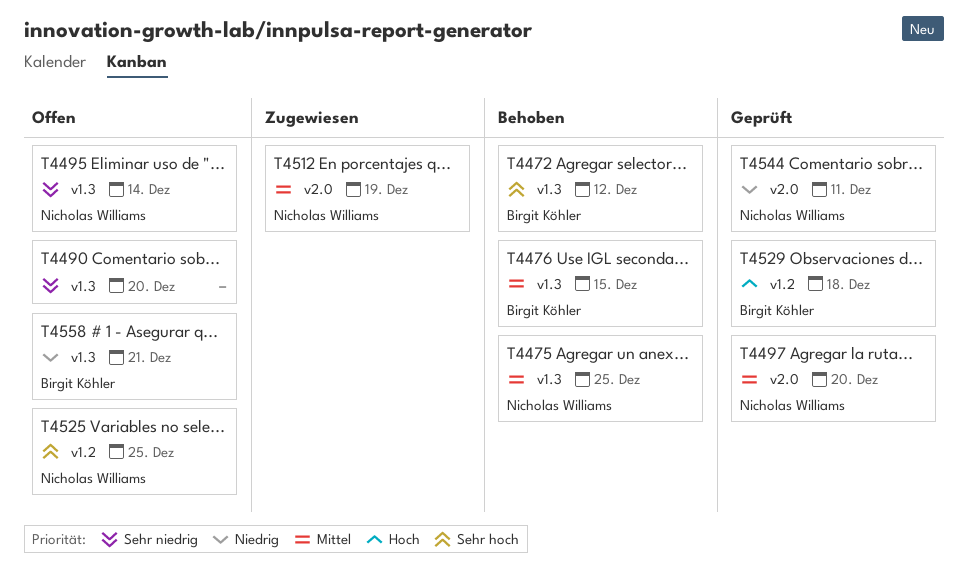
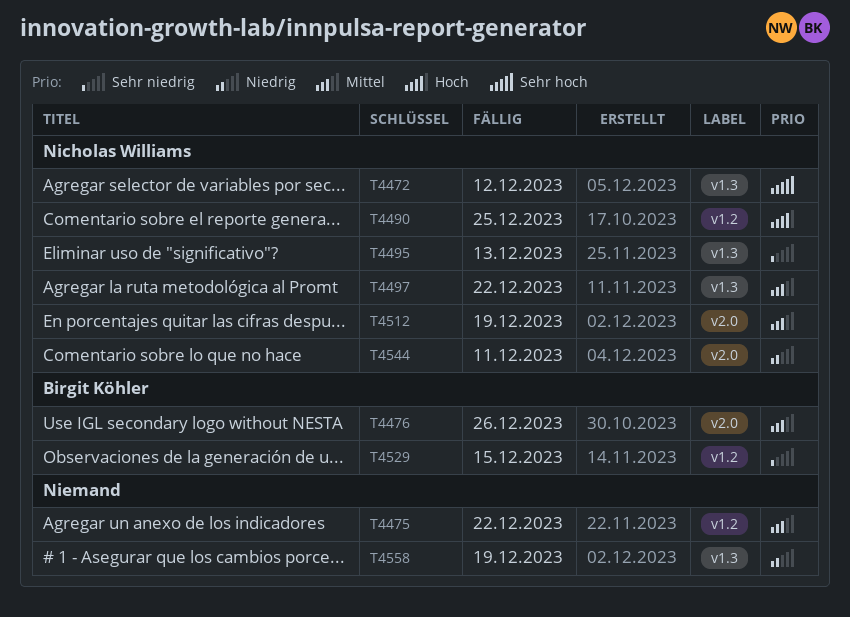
T4472, owner: Birgit Köhler -> Nicholas Williams
T4475, owner: Nicholas Williams -> none
T4475, label: v1.3 -> v1.2
T4475, due: Dec 25 -> Dec 22
T4476, label: v1.3 -> v2.0
T4476, due: Dec 15 -> Dec 26
T4490, owner: none -> Nicholas Williams
T4490, priority: Sehr niedrig -> Hoch
T4490, label: v1.3 -> v1.2
T4490, due: Dec 20 -> Dec 25
T4495, due: Dec 14 -> Dec 13
T4497, label: v2.0 -> v1.3
T4497, due: Dec 20 -> Dec 22
T4525: present -> none
T4529, priority: Hoch -> Sehr niedrig
T4529, due: Dec 18 -> Dec 15
T4558, owner: Birgit Köhler -> none
T4558, due: Dec 21 -> Dec 19

